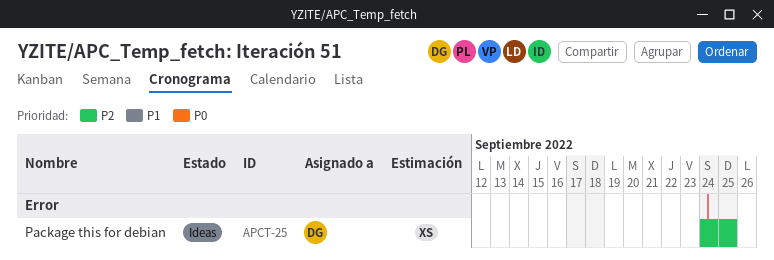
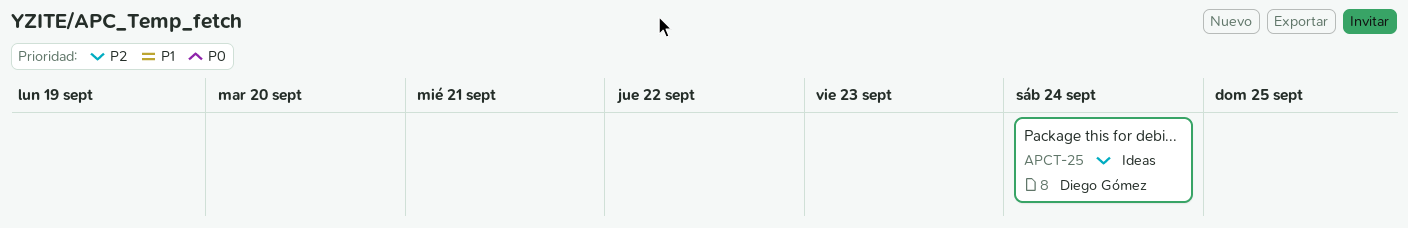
APCT-25, due: Sep 25 -> Sep 24

